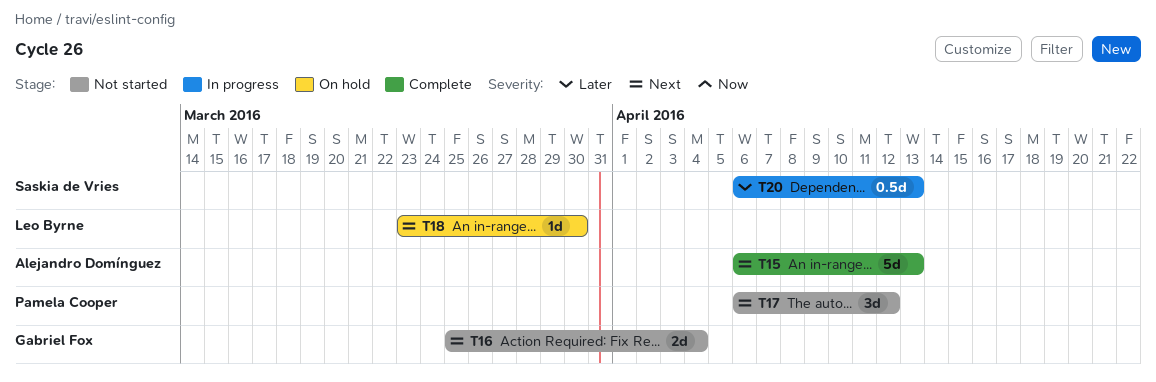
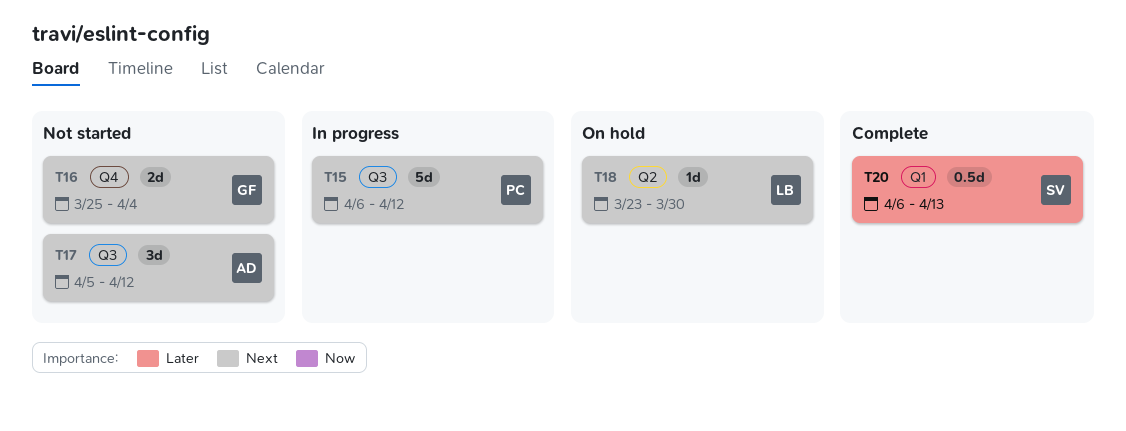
T15, status: Complete -> In progress
T15, owner: Alejandro Domínguez -> Pamela Cooper
T15, due: Apr 13 -> Apr 12
T17, owner: Pamela Cooper -> Alejandro Domínguez
T17, start: Apr 6 -> Apr 5
T20, status: In progress -> Complete

